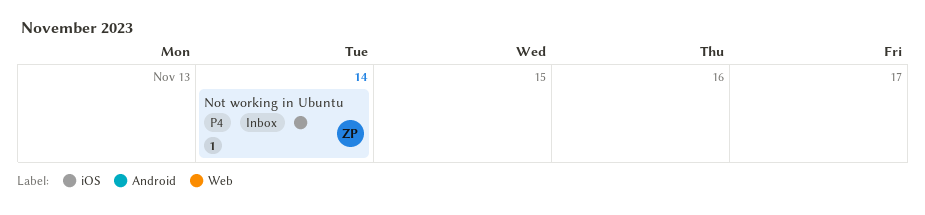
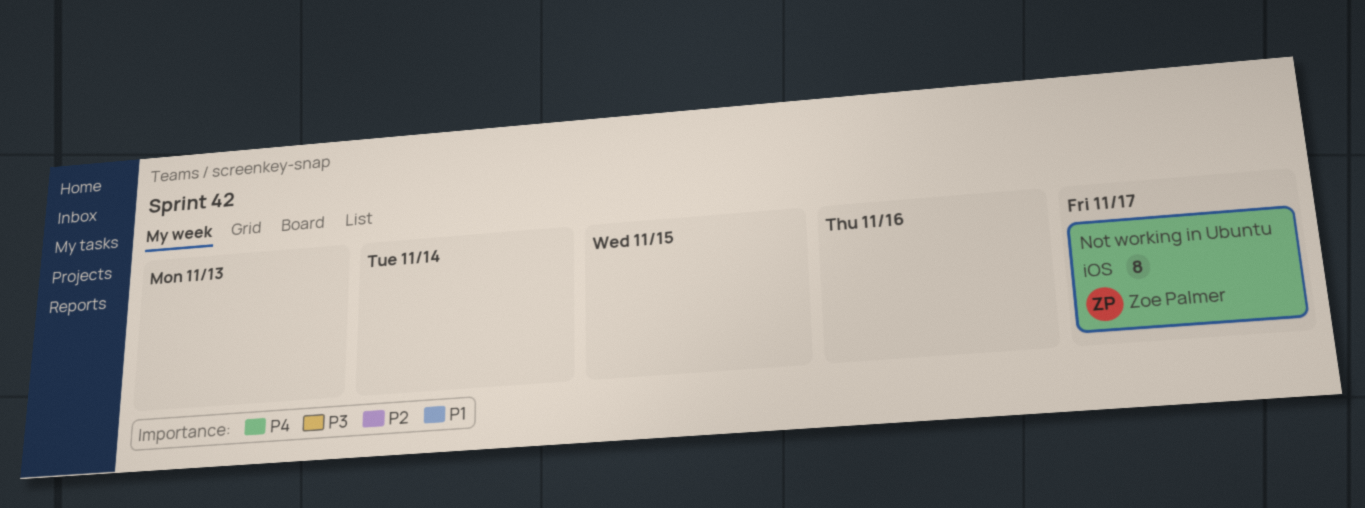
Not working in Ubuntu, estimate: 1 -> 8
Not working in Ubuntu, due: Nov 14 -> Nov 17

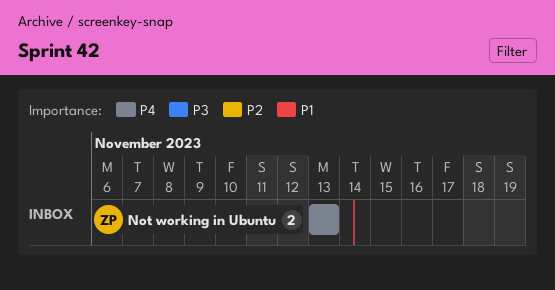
Not working in Ubuntu, estimate: 8 -> 2
Not working in Ubuntu, due: Nov 17 -> Nov 13

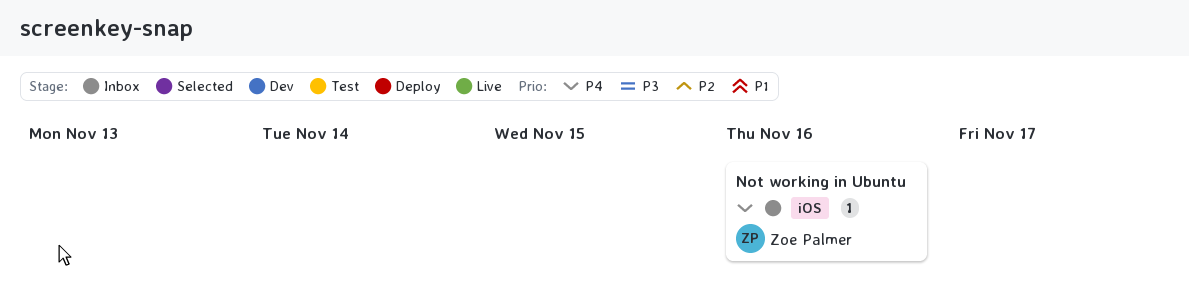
Not working in Ubuntu, estimate: 2 -> 1
Not working in Ubuntu, due: Nov 13 -> Nov 16

